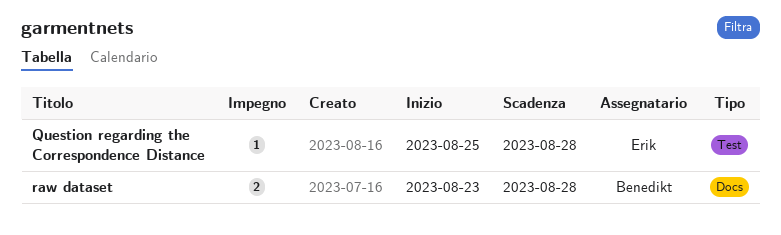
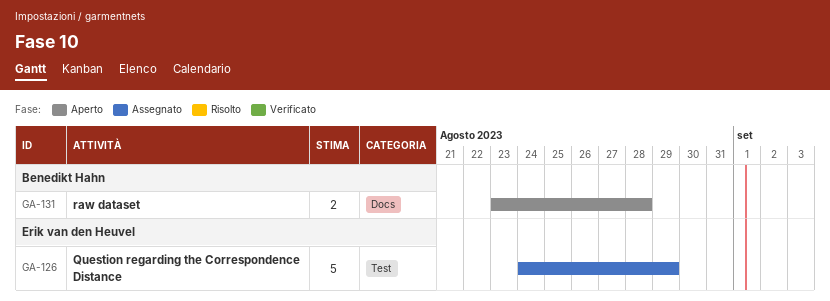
Question regarding the Correspondence Distance, estimate: 1 -> 5
Question regarding the Correspondence Distance, start: Aug 25 -> Aug 24
Question regarding the Correspondence Distance, due: Aug 28 -> Aug 29

